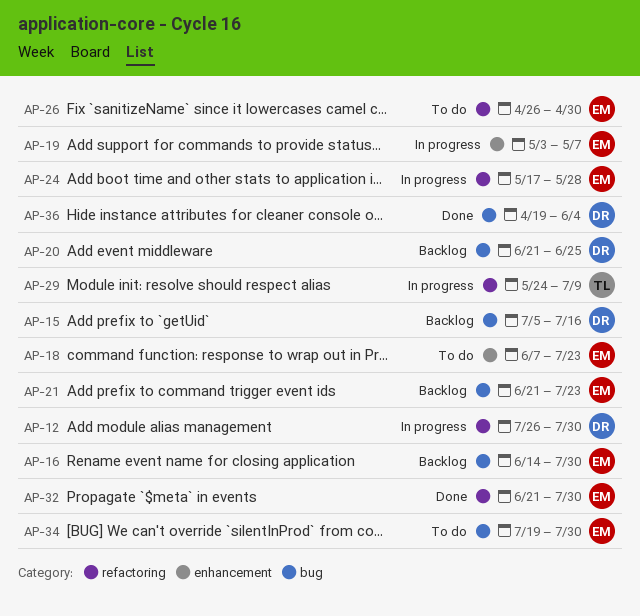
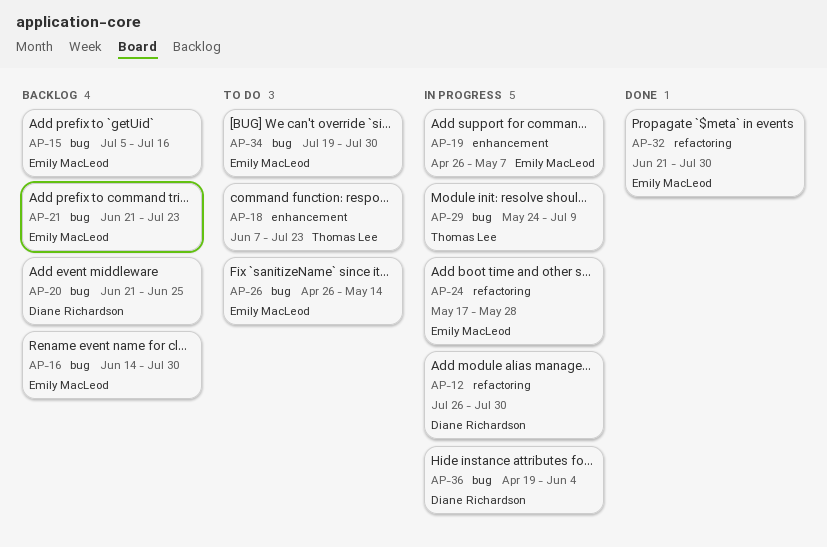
AP-15, owner: Diane Richardson -> Emily MacLeod
AP-18, owner: Emily MacLeod -> Thomas Lee
AP-19, start: May 3 -> Apr 26
AP-26, label: refactoring -> bug
AP-26, due: Apr 30 -> May 14
AP-29, label: refactoring -> bug
AP-36, status: Done -> In progress

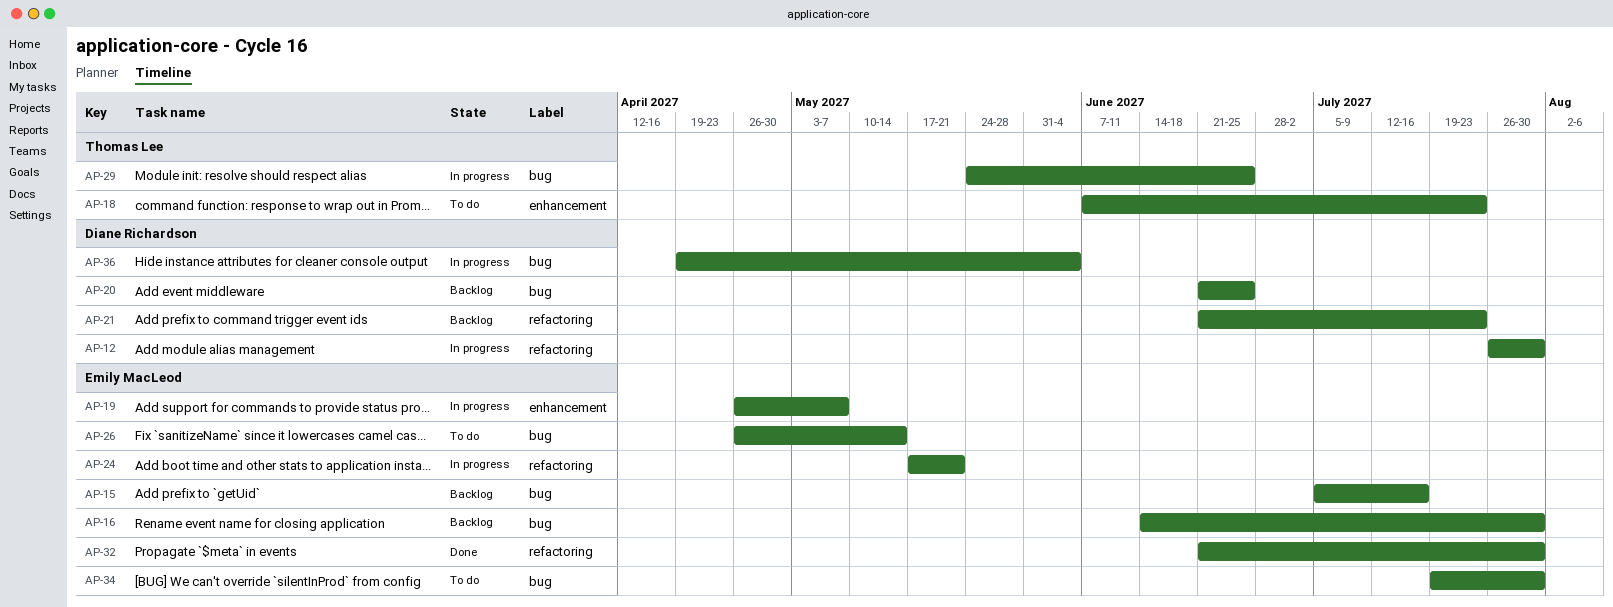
AP-21, owner: Emily MacLeod -> Diane Richardson
AP-21, label: bug -> refactoring
AP-24, due: May 28 -> May 21
AP-29, due: Jul 9 -> Jun 25

